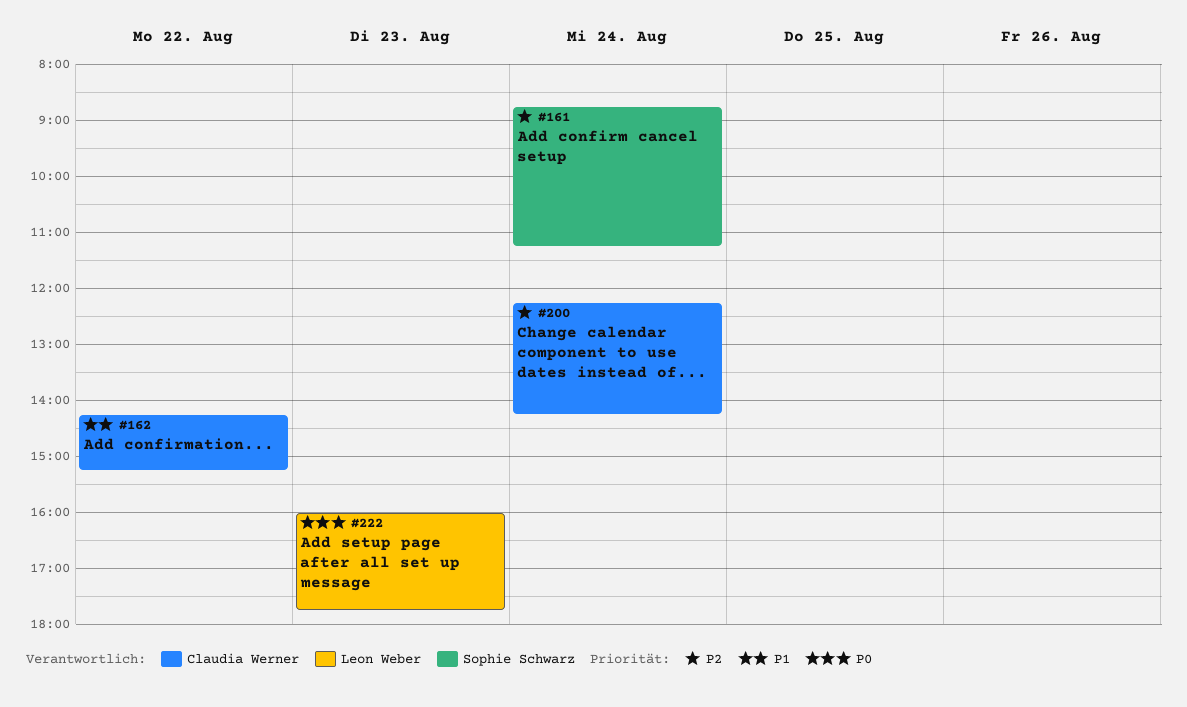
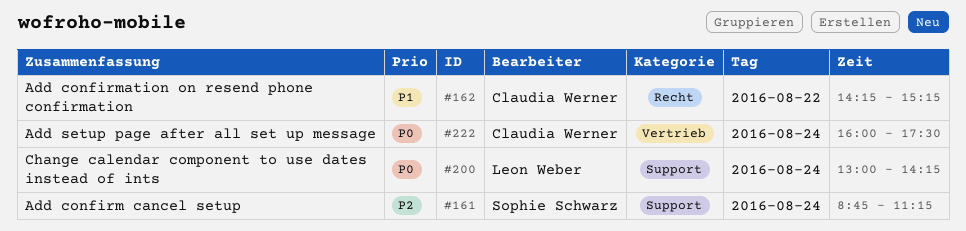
#200, owner: Claudia Werner -> Leon Weber
#200, priority: P2 -> P0
#200, begins: 12:15 -> 13:00
#222, owner: Leon Weber -> Claudia Werner
#222, day: Aug 23 -> Aug 24
#222, ends: 17:45 -> 17:30

